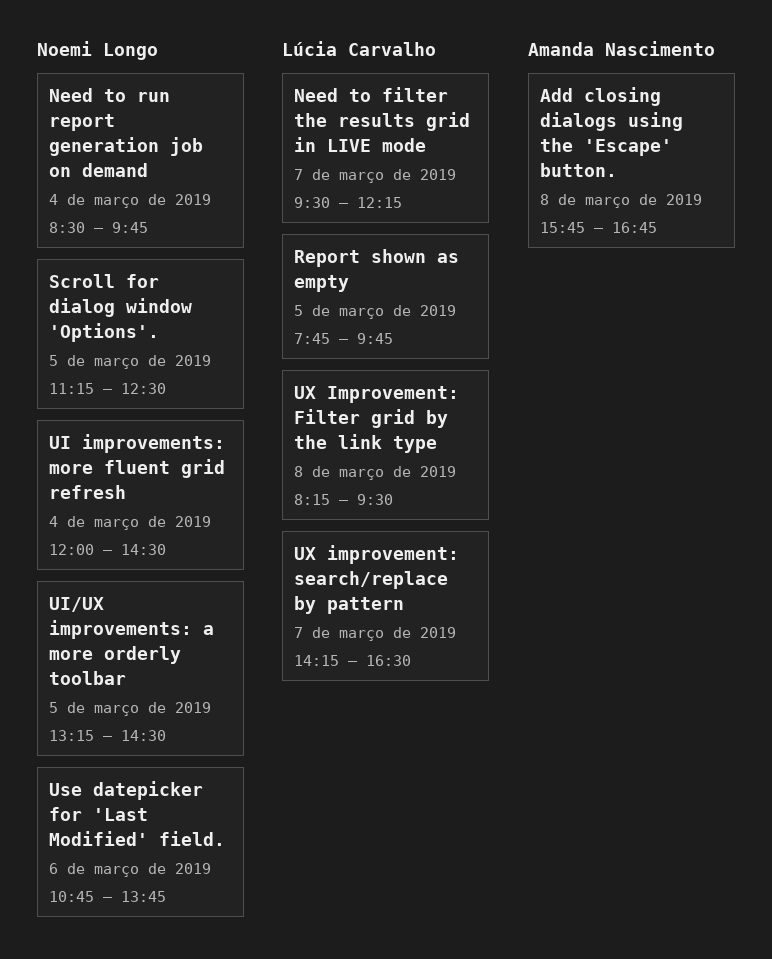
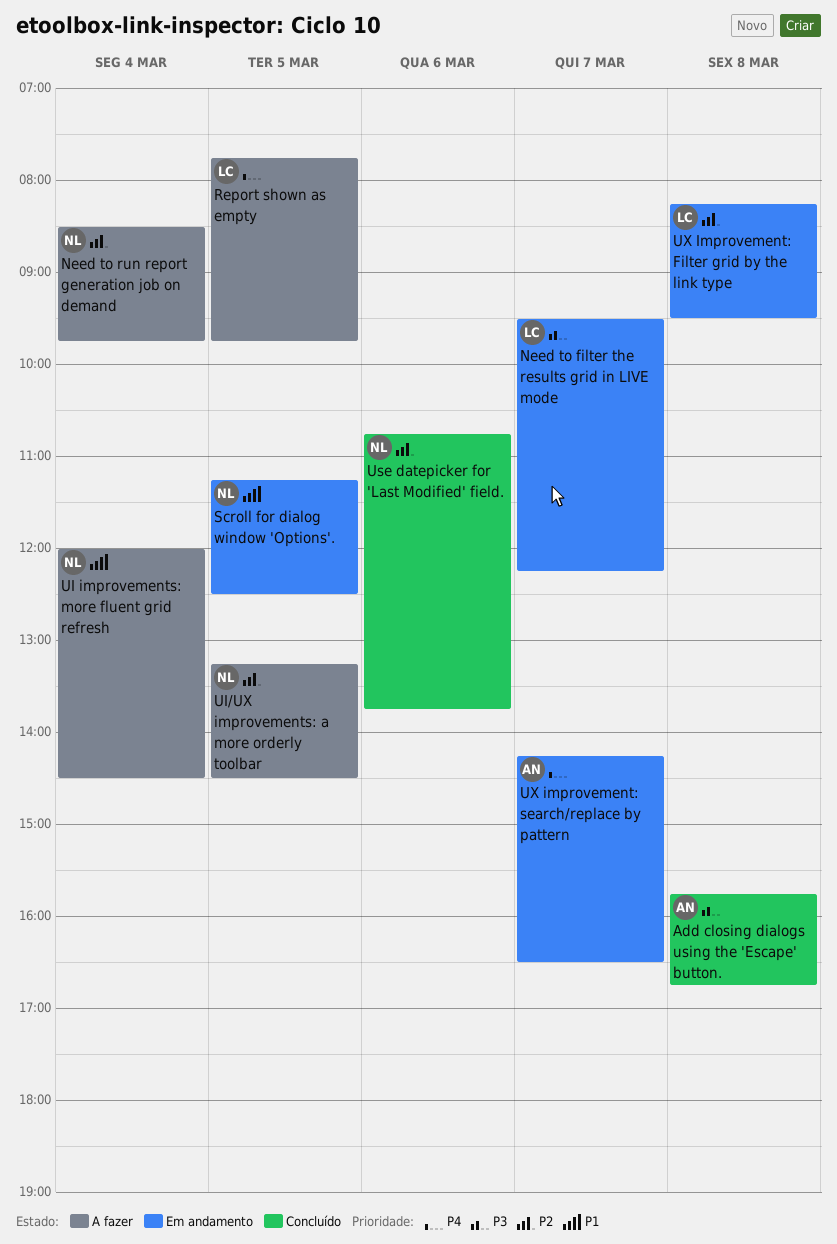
UX improvement: search/replace by pattern, owner: Lúcia Carvalho -> Amanda Nascimento

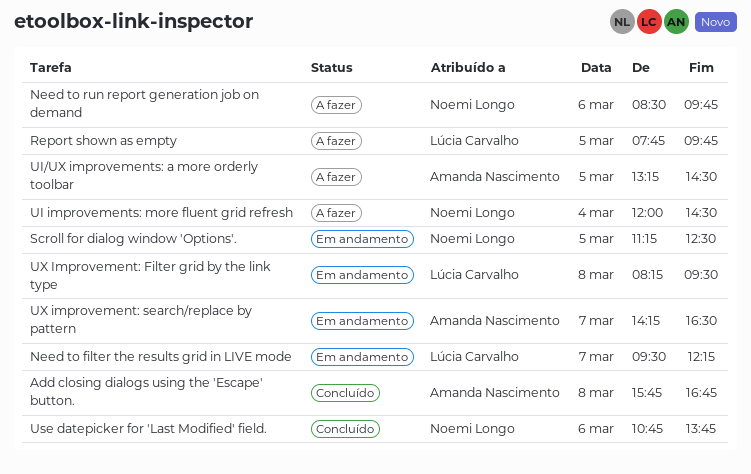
Need to run report generation job on demand, day: Mar 4 -> Mar 6
UI/UX improvements: a more orderly toolbar, owner: Noemi Longo -> Amanda Nascimento

